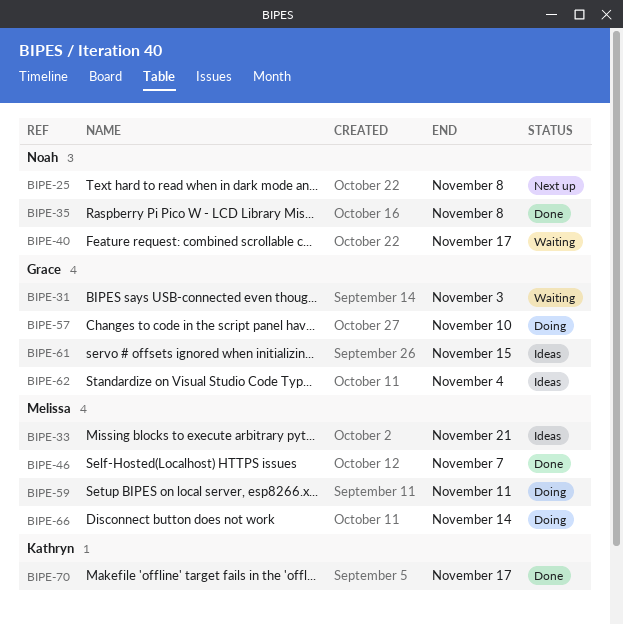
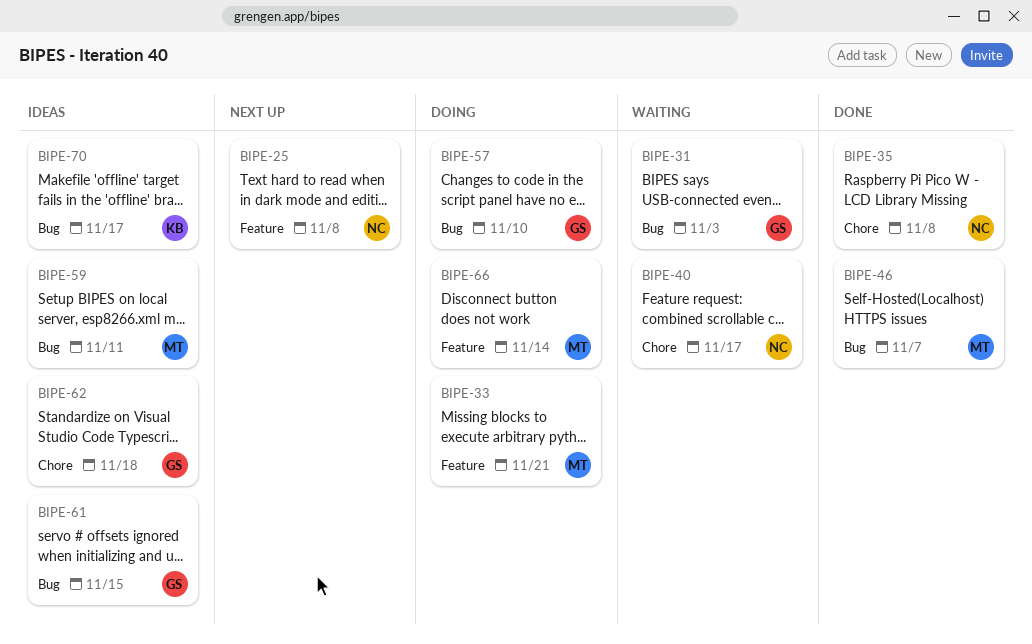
BIPE-33, status: Ideas -> Doing
BIPE-59, status: Doing -> Ideas
BIPE-62, due: Nov 4 -> Nov 18
BIPE-70, status: Done -> Ideas

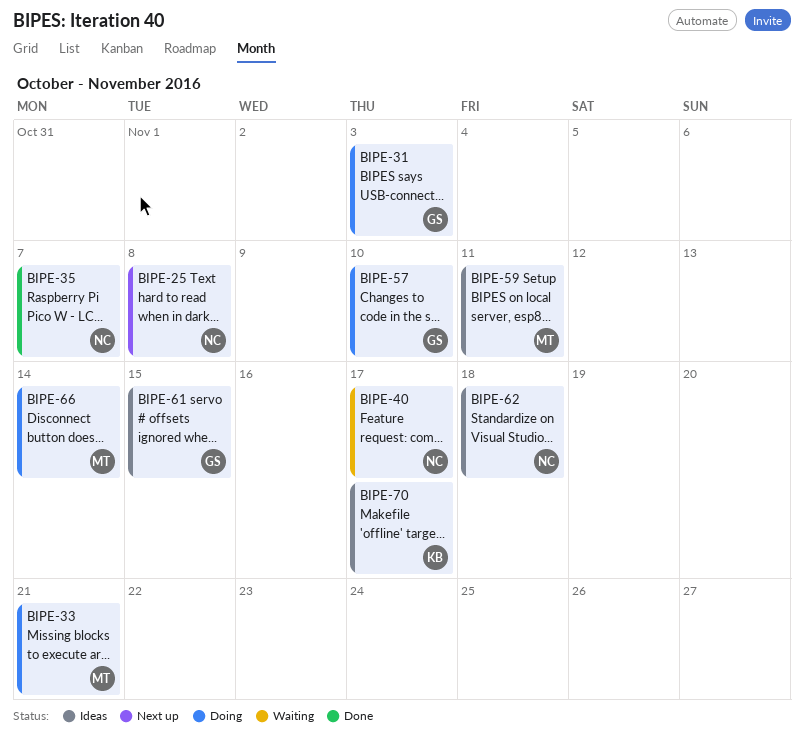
BIPE-31, status: Waiting -> Doing
BIPE-35, due: Nov 8 -> Nov 7
BIPE-46: present -> none
BIPE-62, owner: GS -> NC

